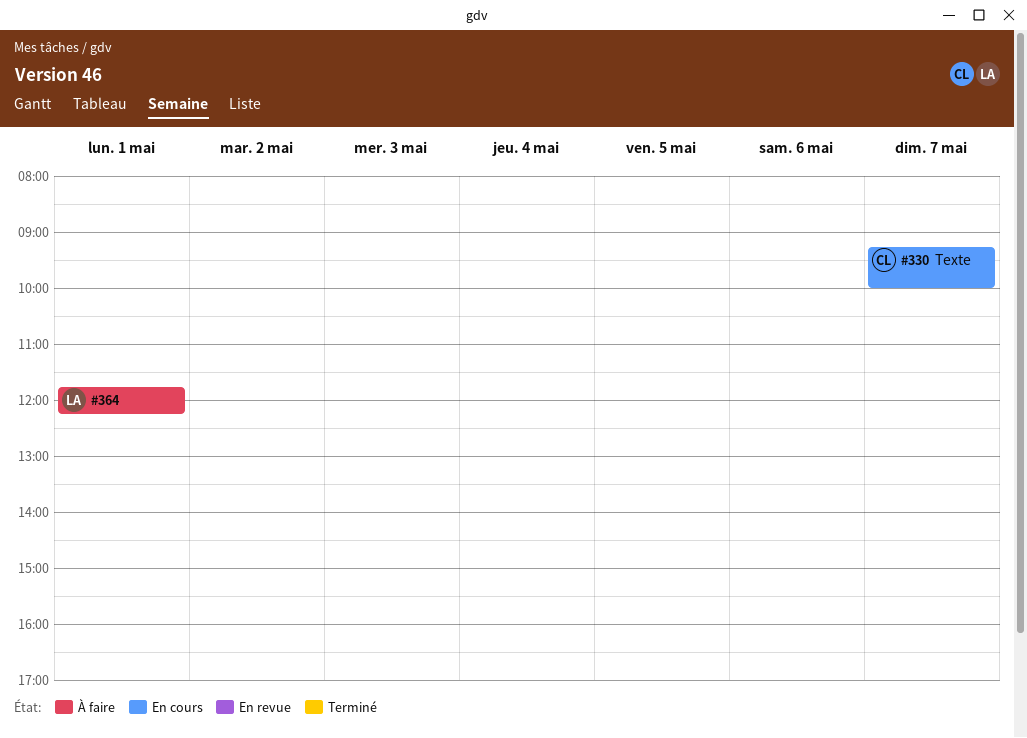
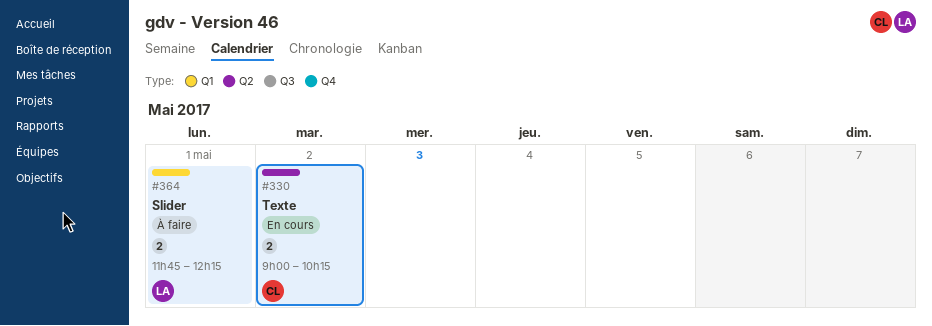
#330, day: May 7 -> May 2
#330, begins: 09:15 -> 09:00
#330, ends: 10:00 -> 10:15

